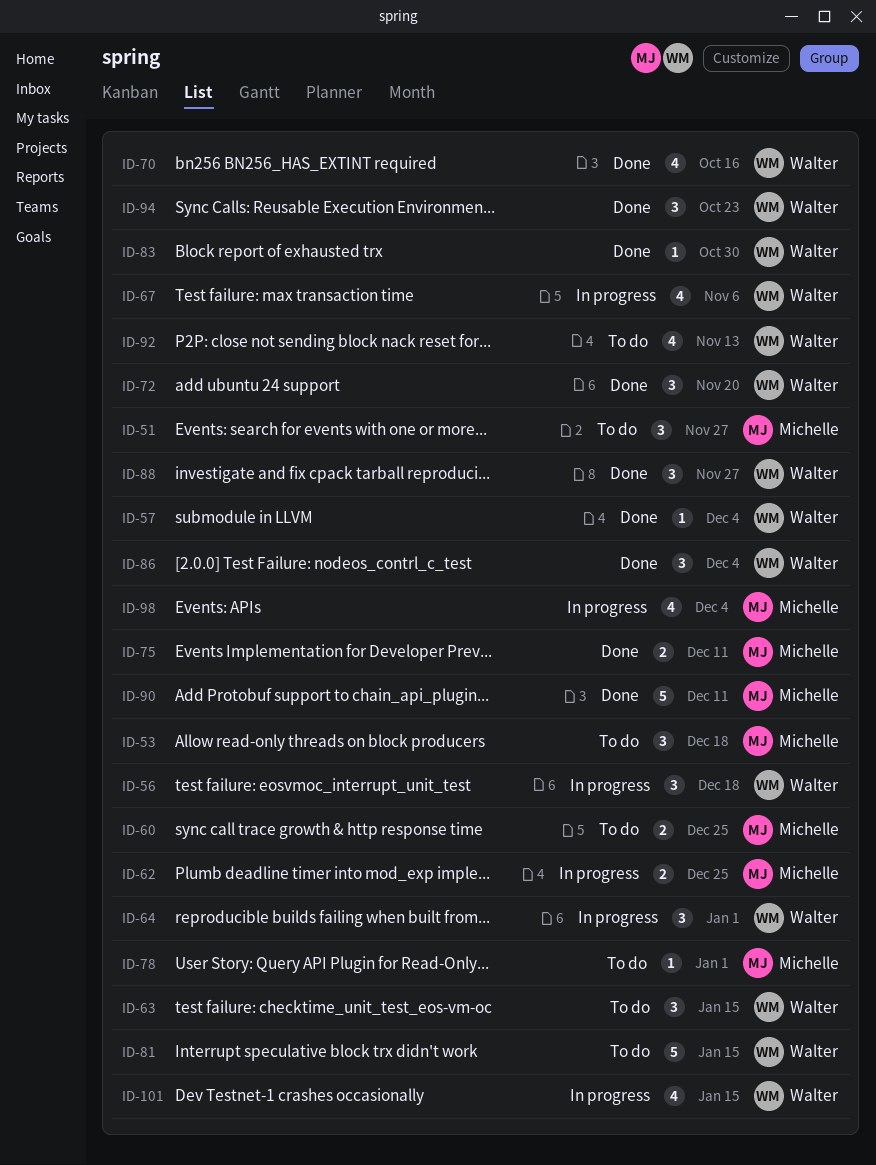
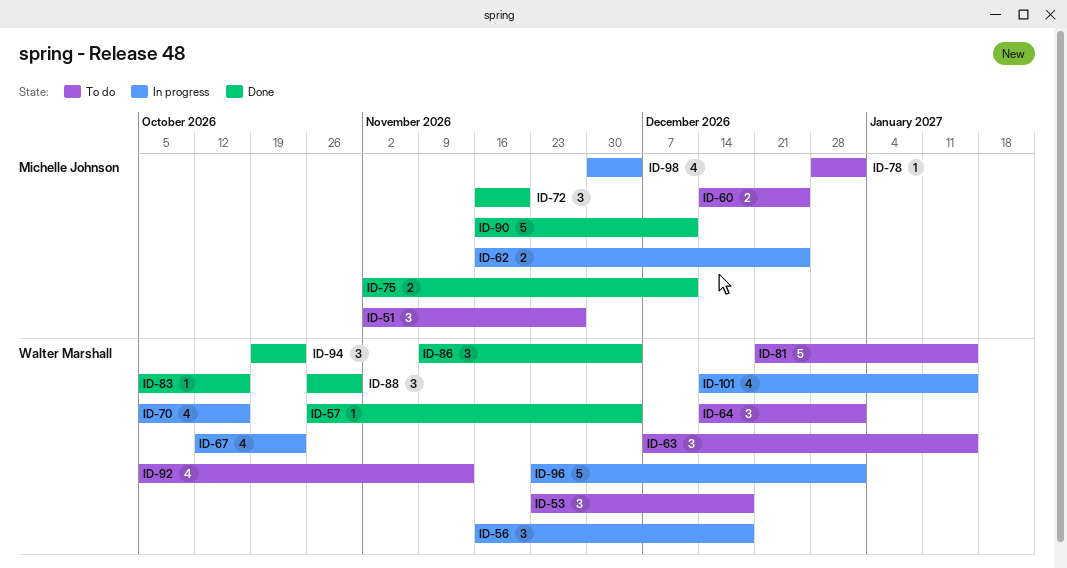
ID-53, owner: Michelle Johnson -> Walter Marshall
ID-64, status: In progress -> To do
ID-67, due: Nov 6 -> Oct 23
ID-70, status: Done -> In progress
ID-72, owner: Walter Marshall -> Michelle Johnson
ID-83, due: Oct 30 -> Oct 16
ID-88, due: Nov 27 -> Oct 30
ID-96: none -> present

